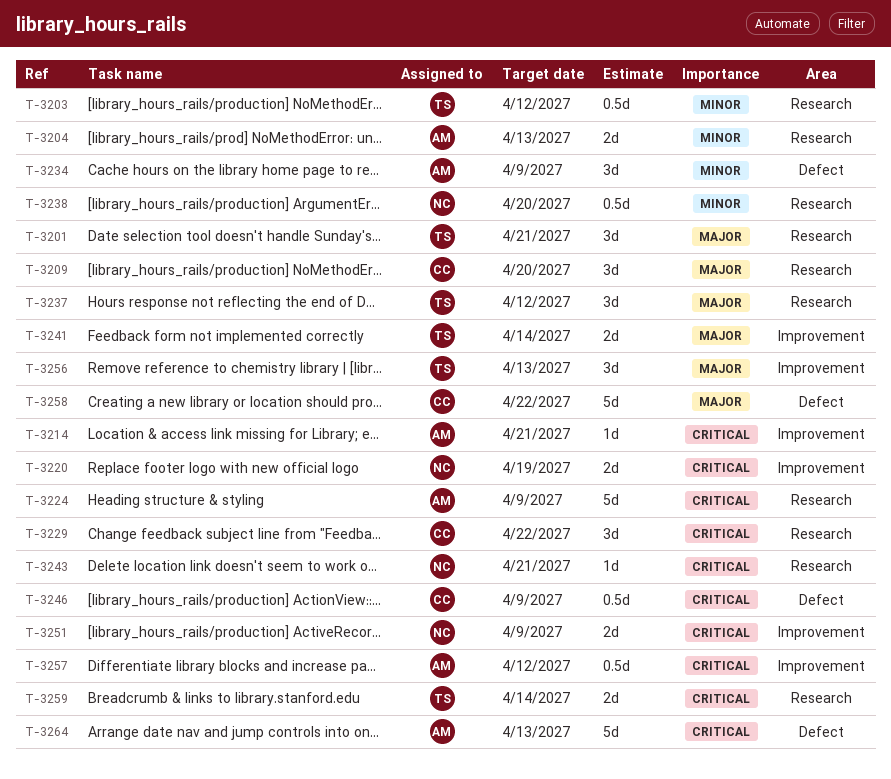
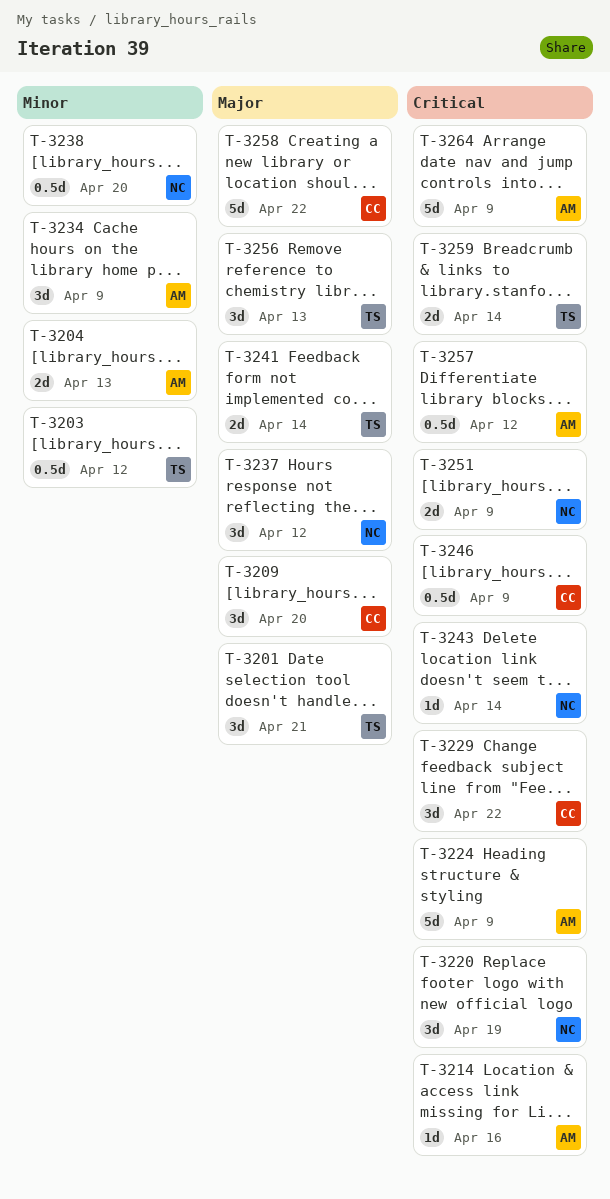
T-3214, due: Apr 21 -> Apr 16
T-3220, estimate: 2d -> 3d
T-3237, owner: TS -> NC
T-3243, due: Apr 21 -> Apr 14
T-3264, due: Apr 13 -> Apr 9

